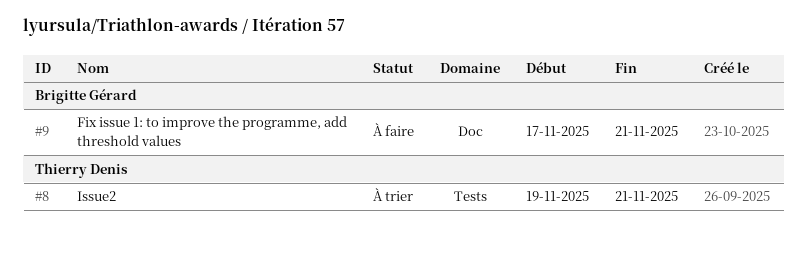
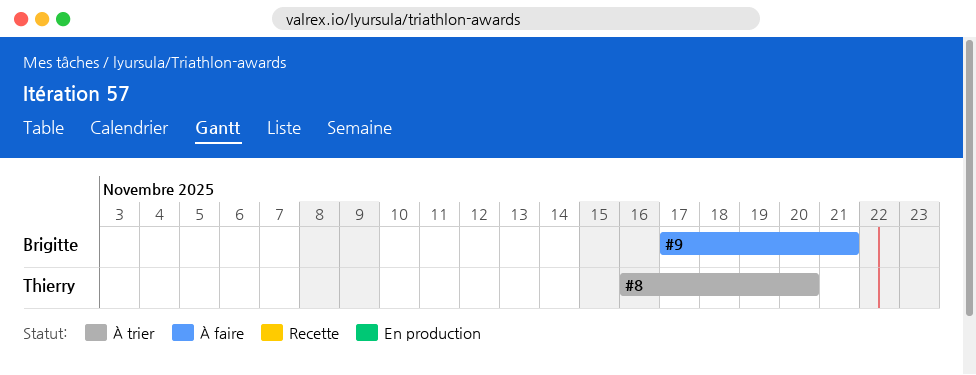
#8, start: Nov 19 -> Nov 16
#8, due: Nov 21 -> Nov 20

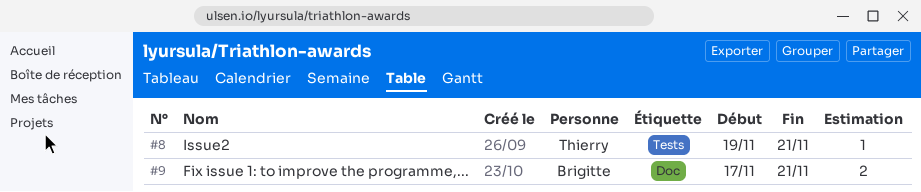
#8, start: Nov 16 -> Nov 19
#8, due: Nov 20 -> Nov 21

